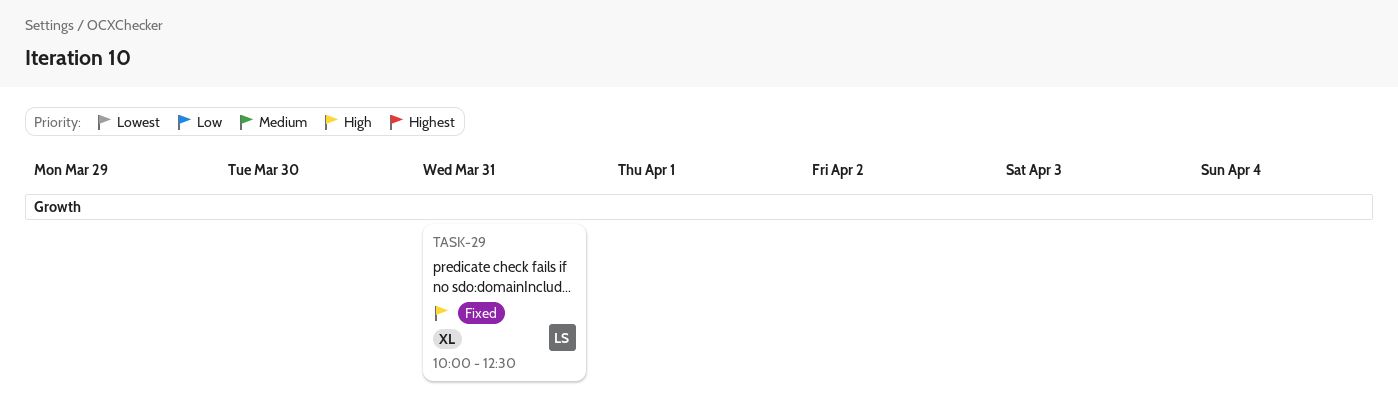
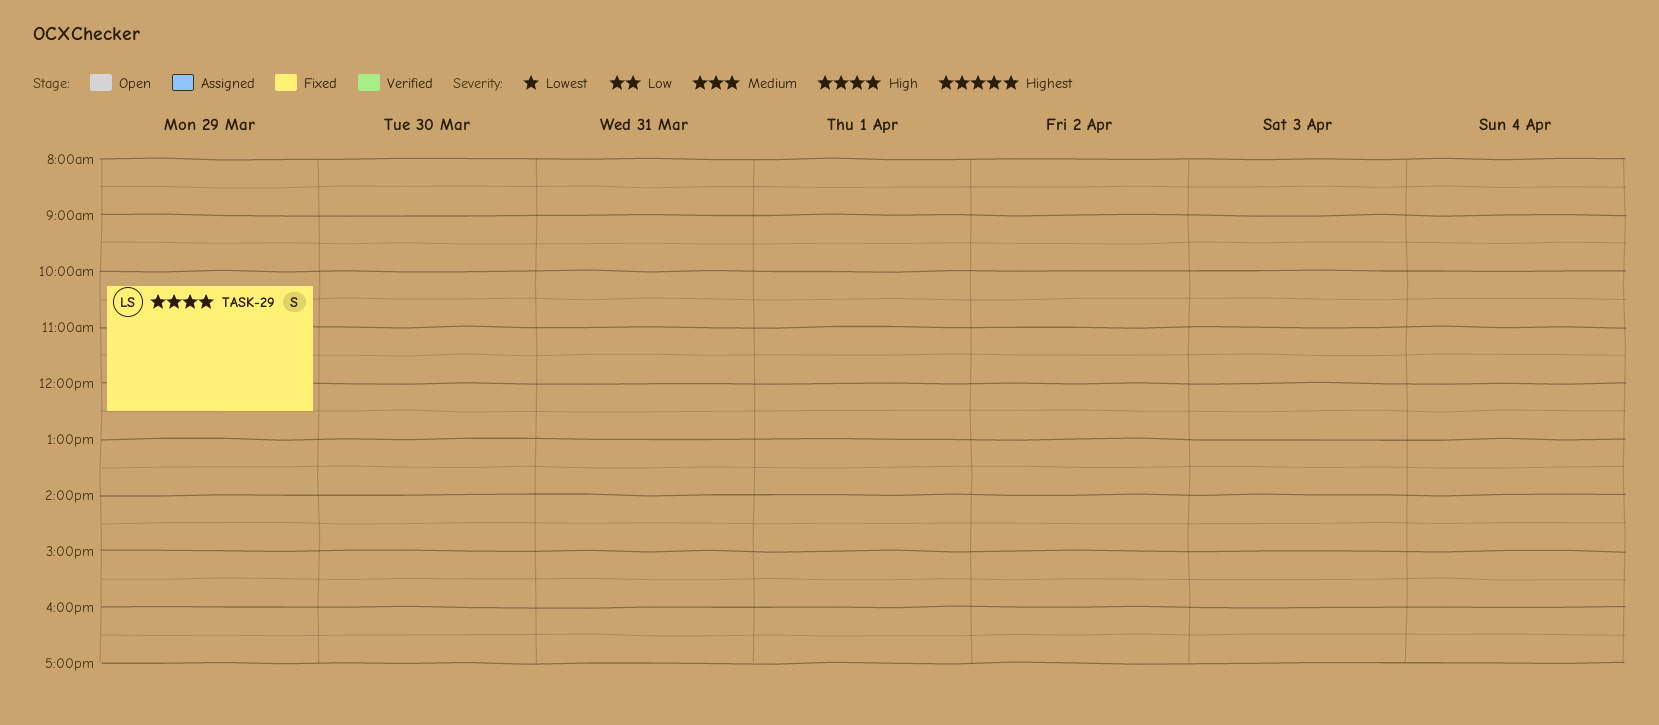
TASK-29, estimate: XL -> S
TASK-29, day: Mar 31 -> Mar 29
TASK-29, begins: 10:00 -> 10:15

